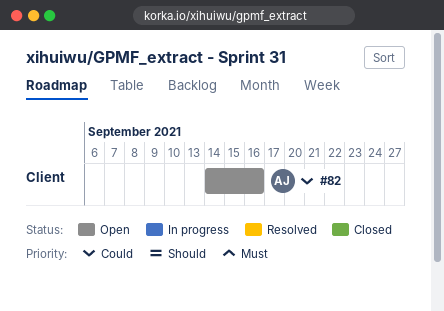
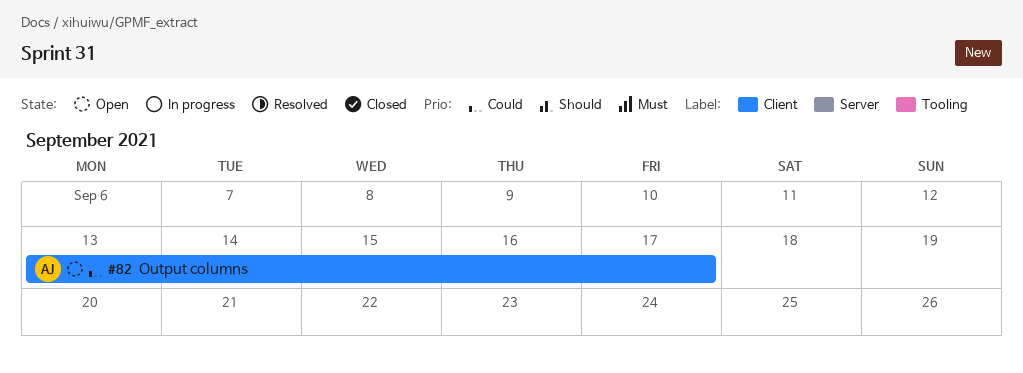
#82, start: Sep 14 -> Sep 13
#82, due: Sep 16 -> Sep 17

